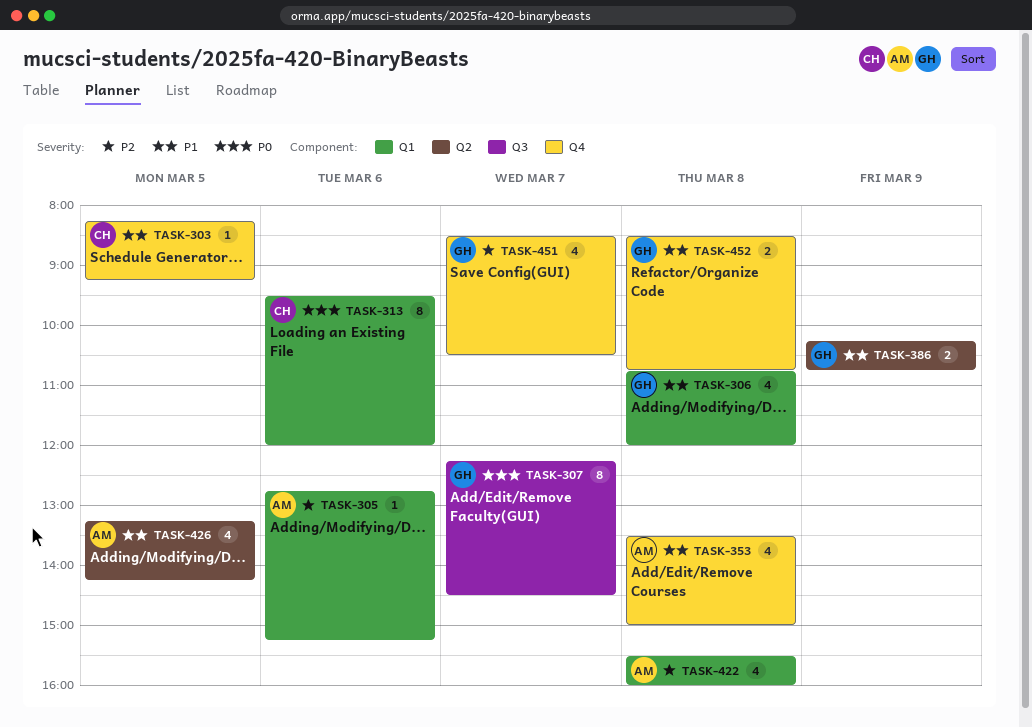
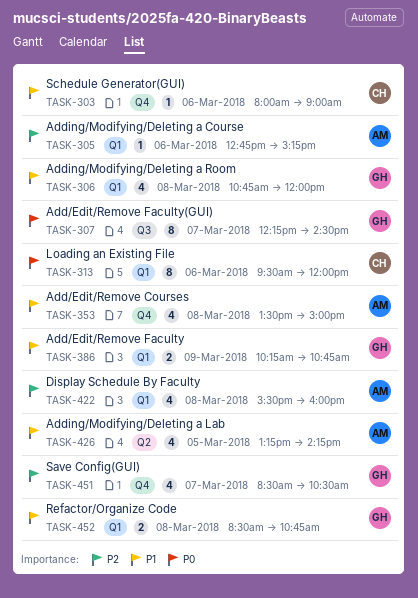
TASK-303, day: Mar 5 -> Mar 6
TASK-303, begins: 08:15 -> 08:00
TASK-303, ends: 09:15 -> 09:00
TASK-386, label: Q2 -> Q1
TASK-452, label: Q4 -> Q1

